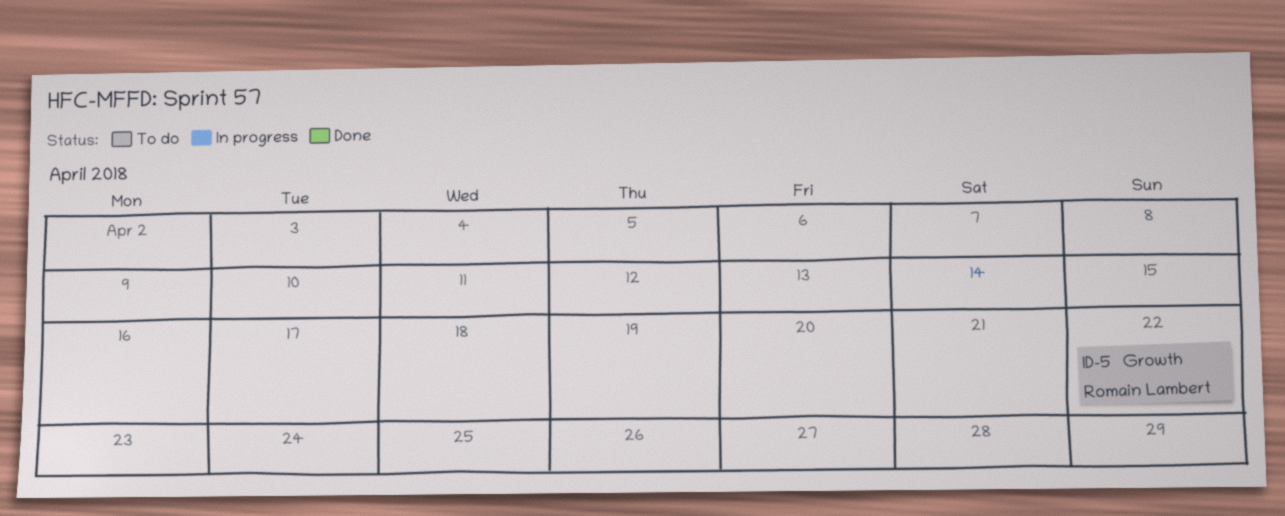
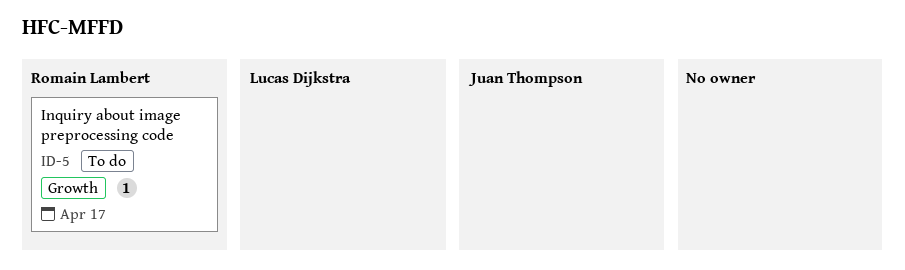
ID-5, due: Apr 22 -> Apr 17

